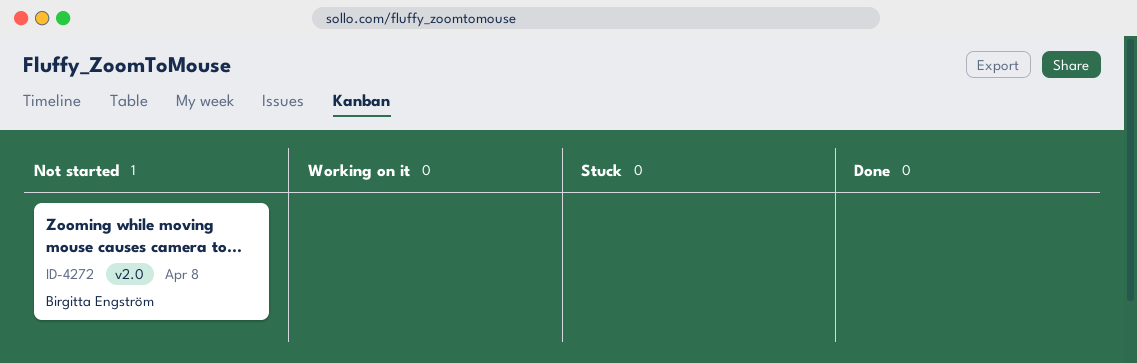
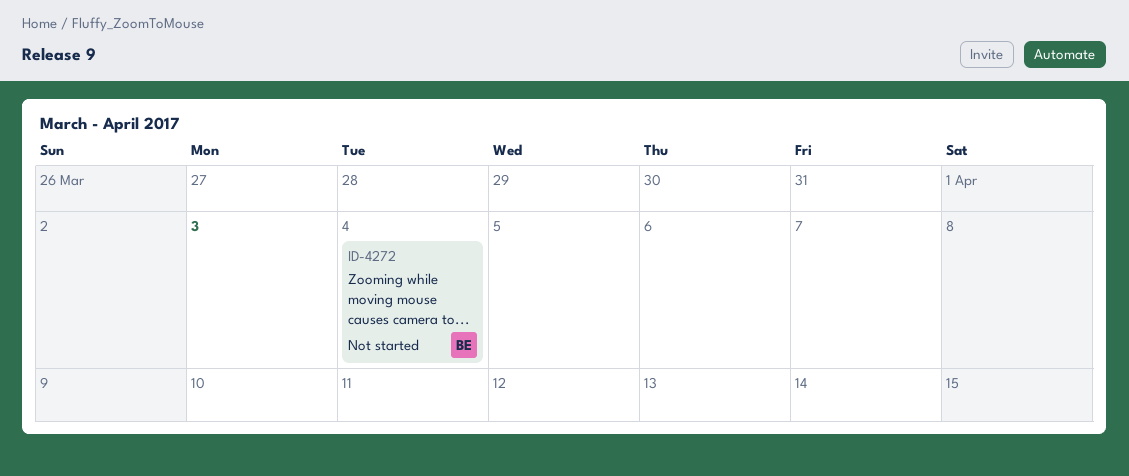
ID-4272, due: Apr 8 -> Apr 4

